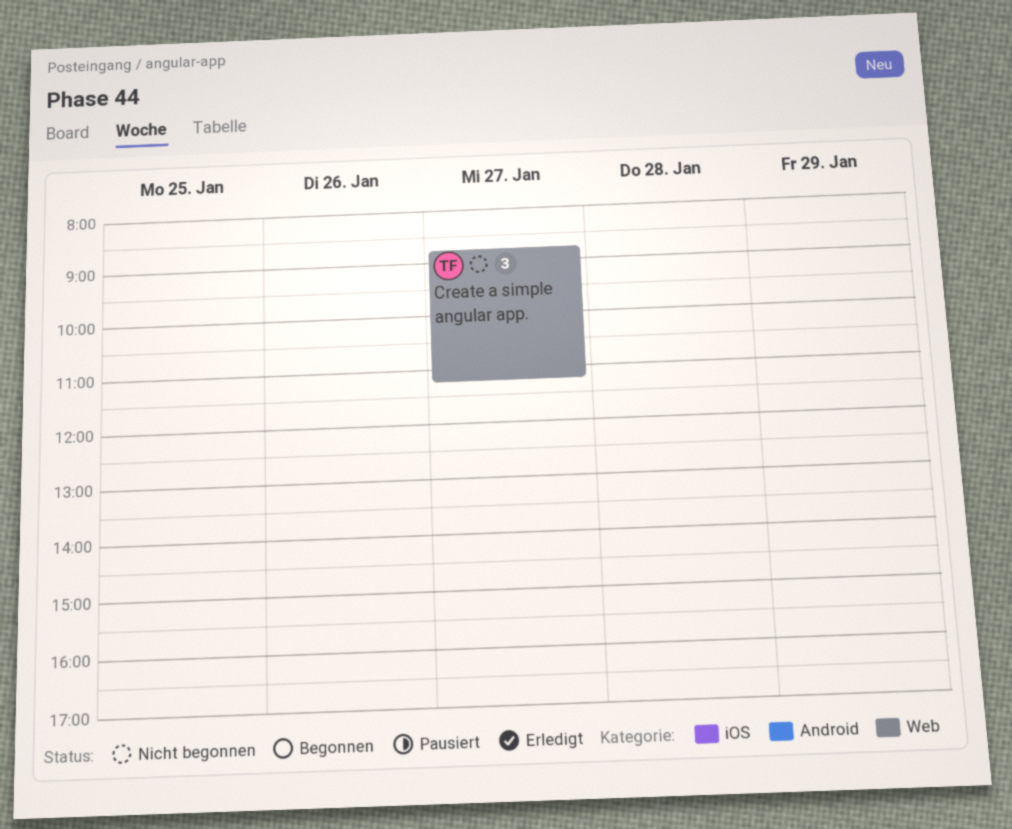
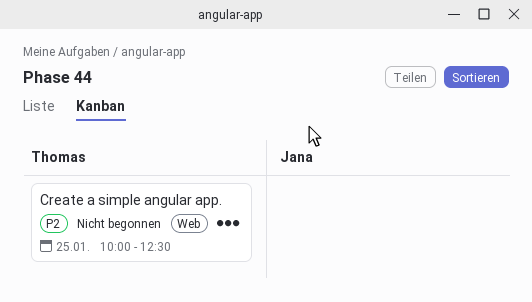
Create a simple angular app., day: Jan 27 -> Jan 25
Create a simple angular app., begins: 08:45 -> 10:00
Create a simple angular app., ends: 11:15 -> 12:30

